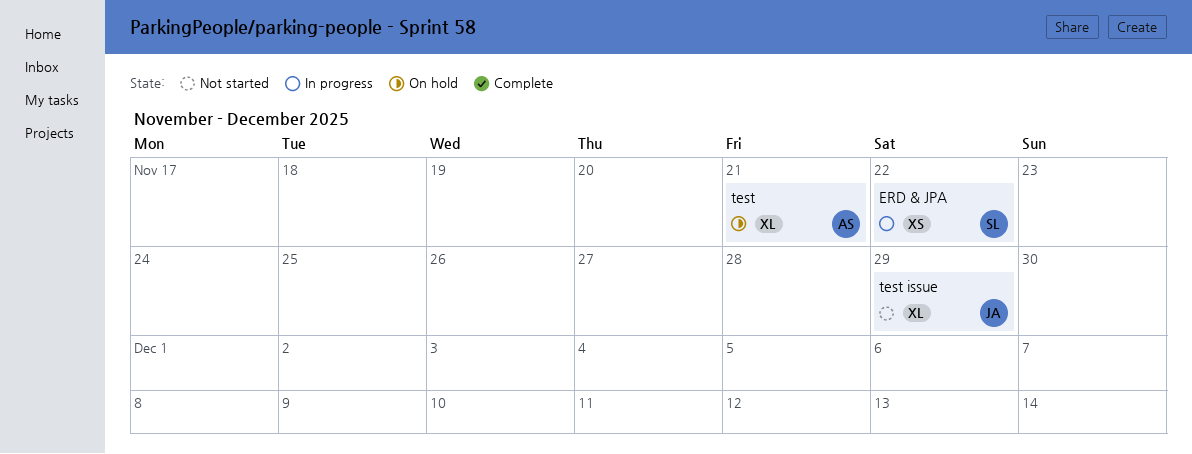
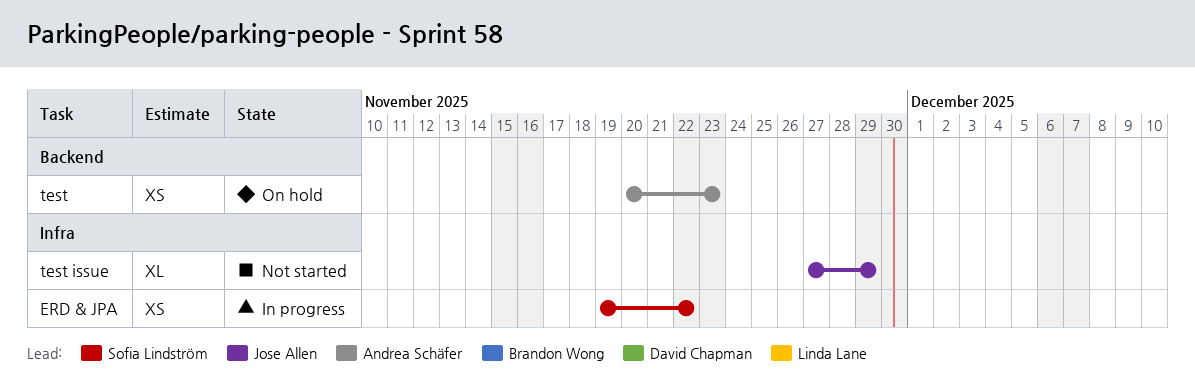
test, estimate: XL -> XS
test, due: Nov 21 -> Nov 23

